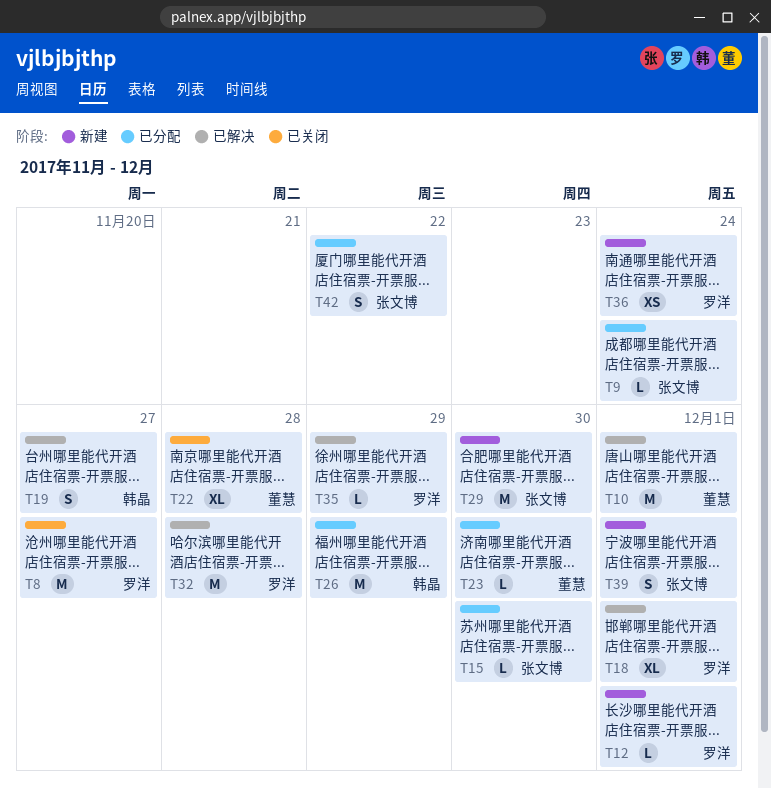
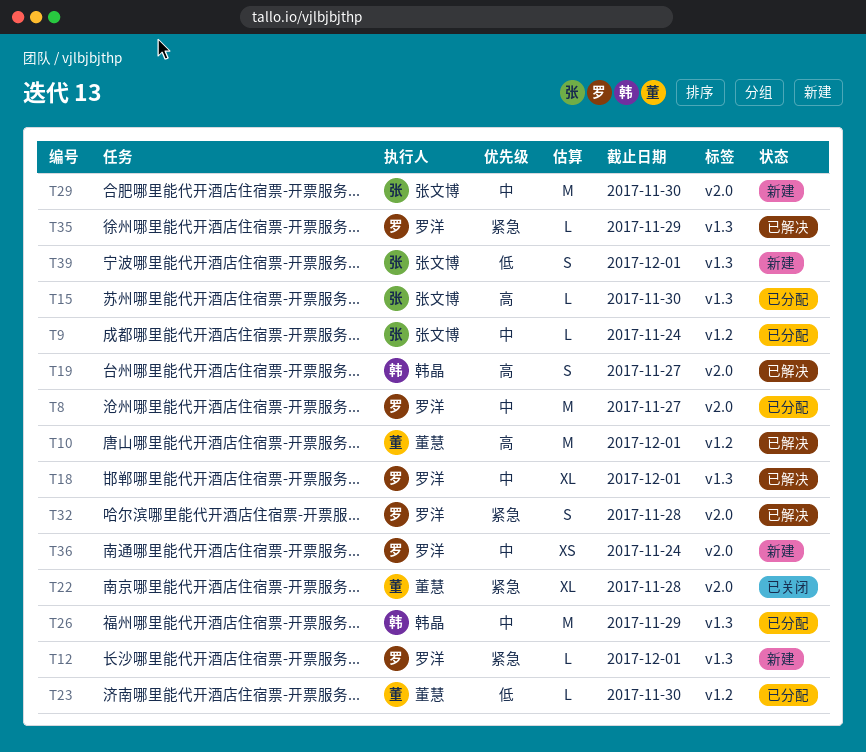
T8, status: 已关闭 -> 已分配
T32, estimate: M -> S
T42: present -> none

